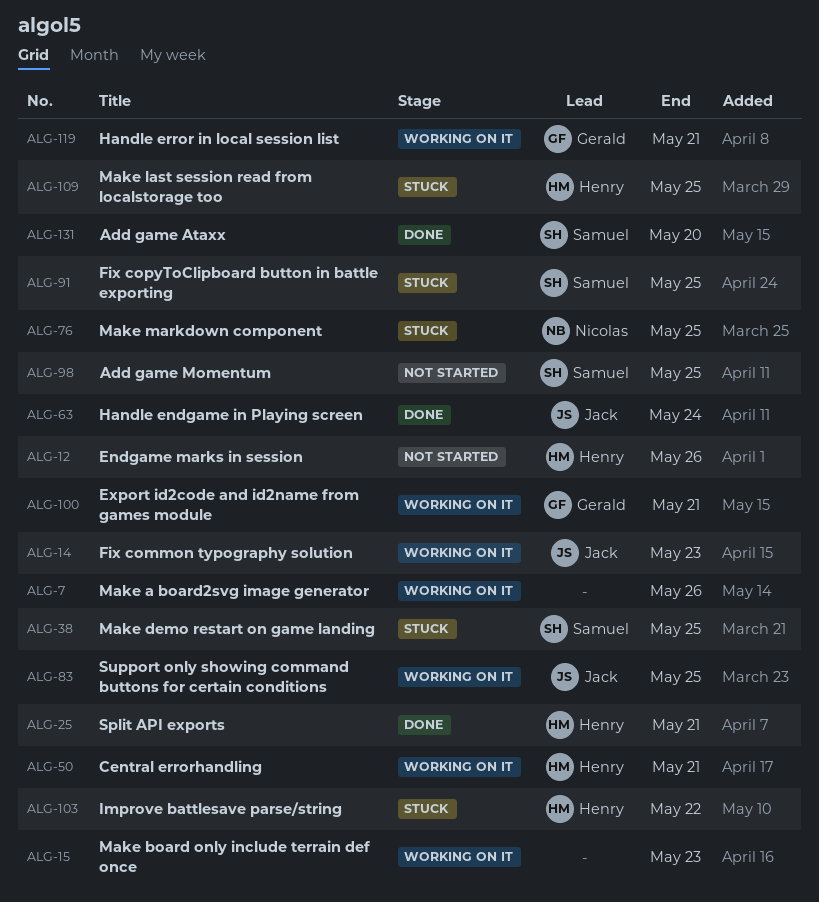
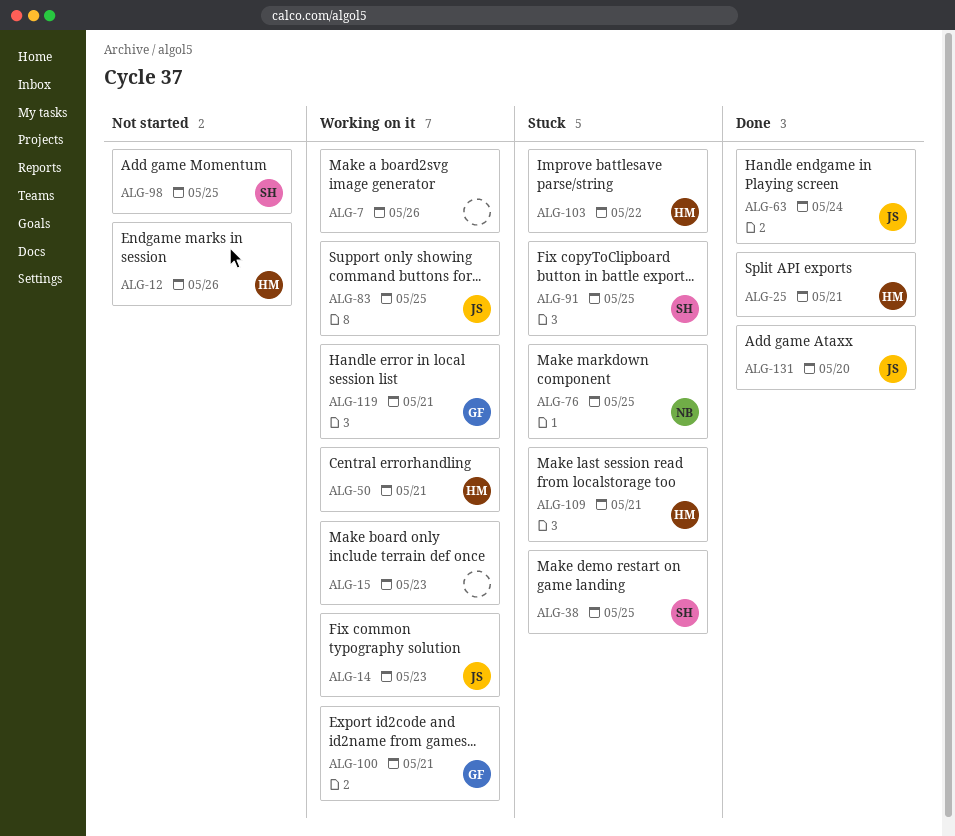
ALG-109, due: May 25 -> May 21
ALG-131, owner: Samuel -> Jack

